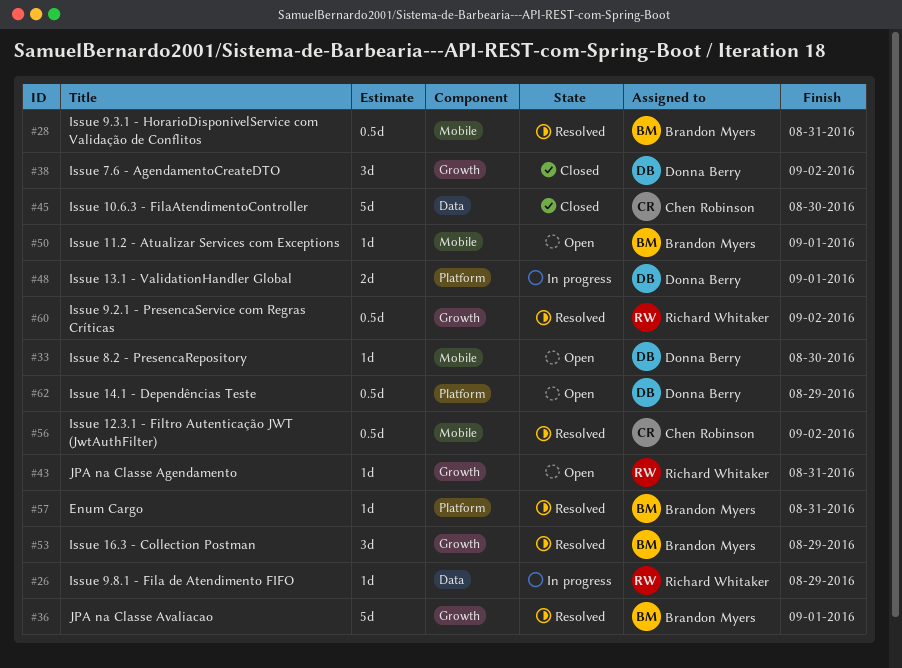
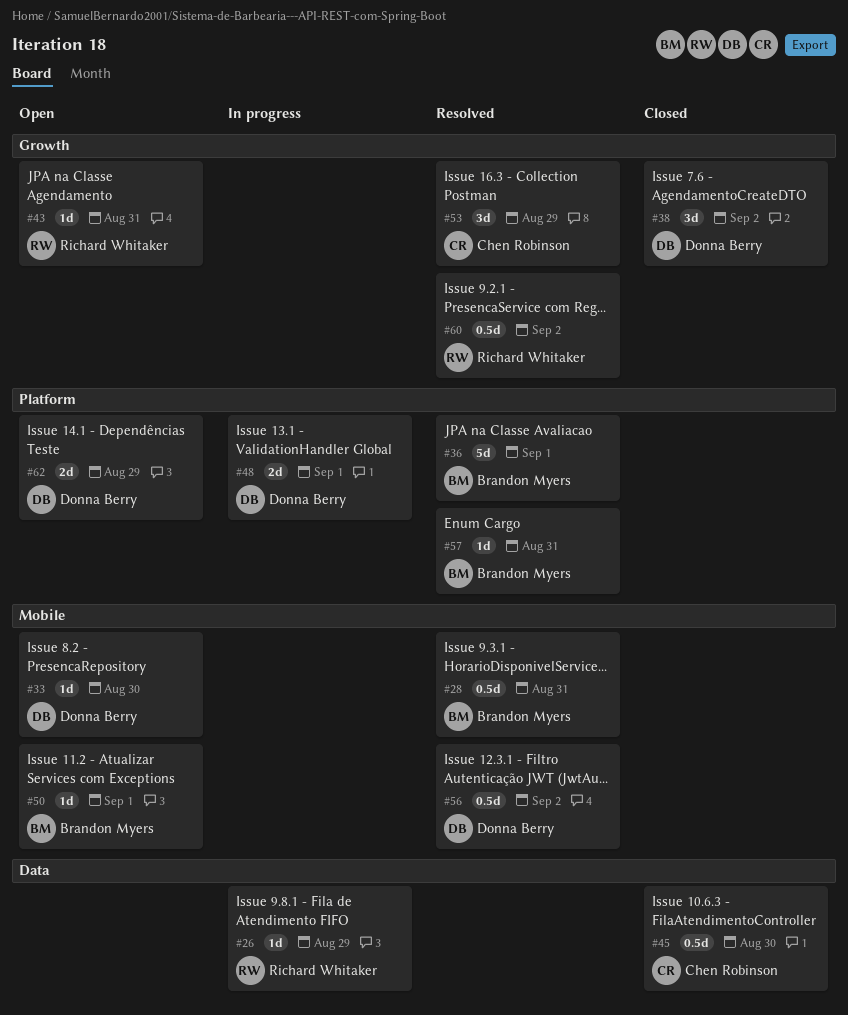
#36, label: Growth -> Platform
#45, estimate: 5d -> 0.5d
#53, owner: Brandon Myers -> Chen Robinson
#56, owner: Chen Robinson -> Donna Berry
#62, estimate: 0.5d -> 2d

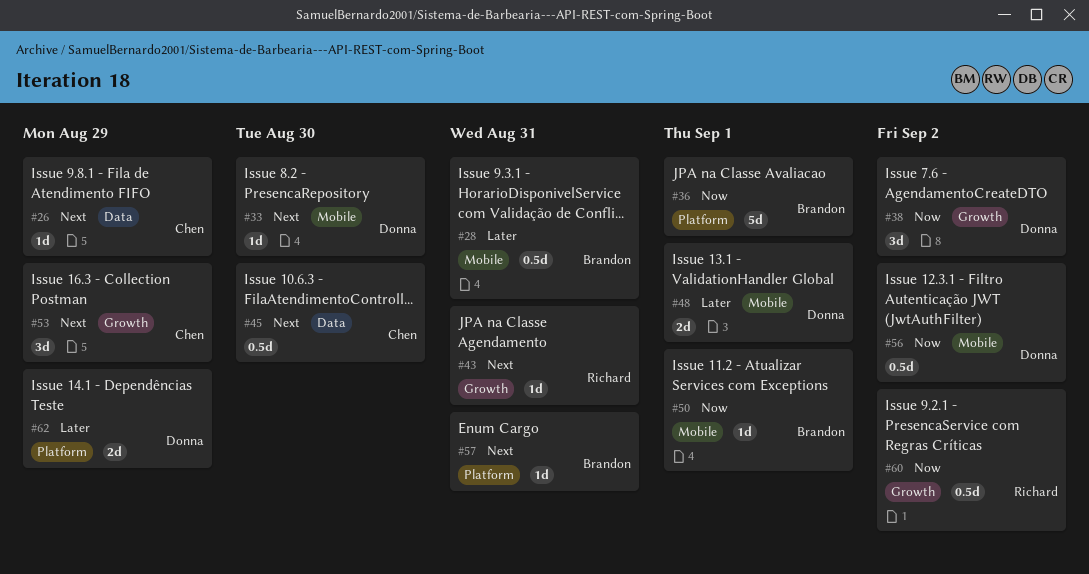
#26, owner: Richard Whitaker -> Chen Robinson
#48, label: Platform -> Mobile

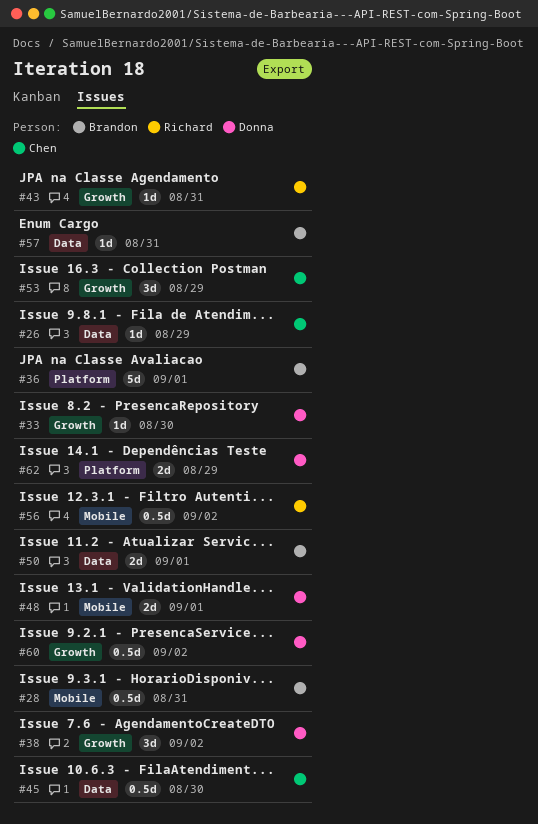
#33, label: Mobile -> Growth
#50, label: Mobile -> Data
#50, estimate: 1d -> 2d
#56, owner: Donna -> Richard
#57, label: Platform -> Data
#60, owner: Richard -> Donna

